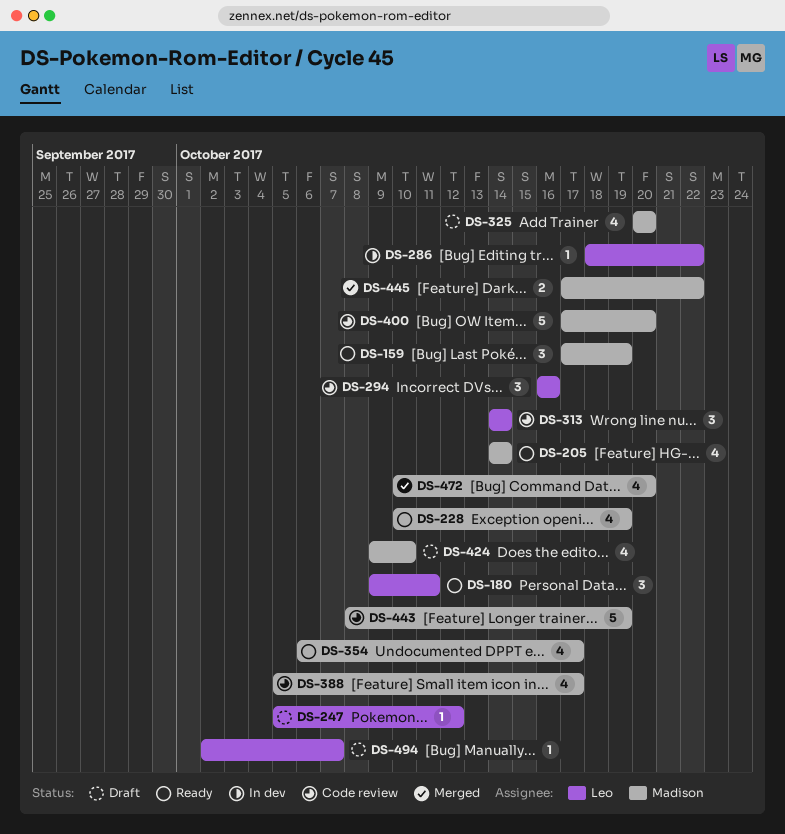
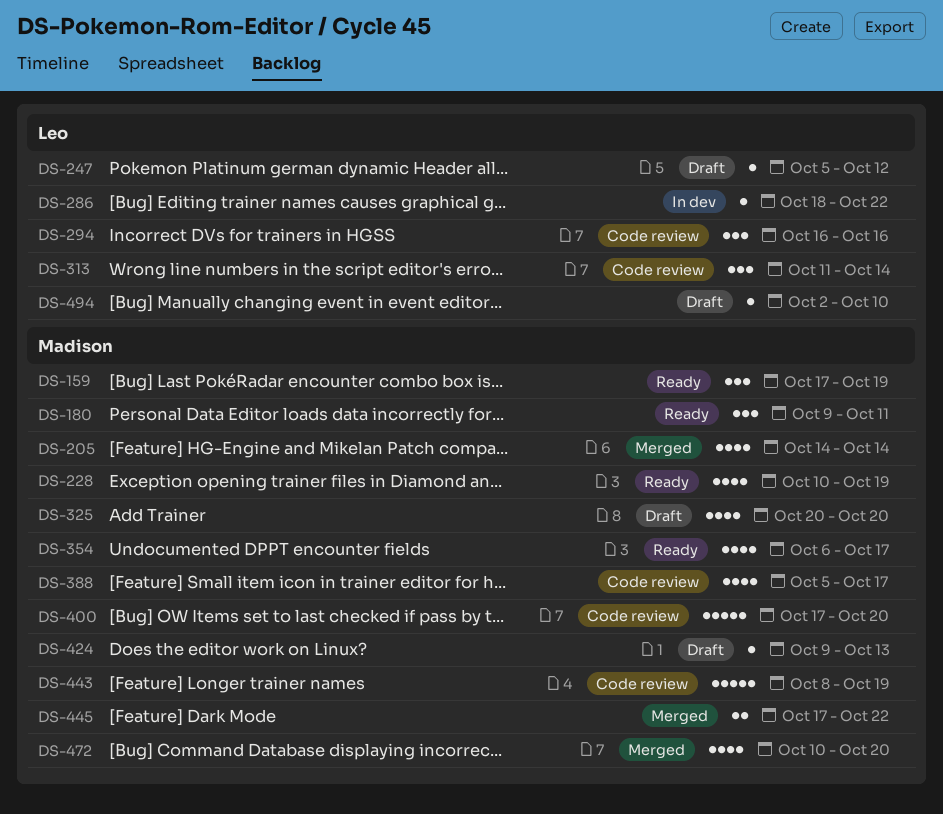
DS-180, owner: Leo -> Madison
DS-205, status: Ready -> Merged
DS-313, start: Oct 14 -> Oct 11
DS-424, estimate: 4 -> 1
DS-424, due: Oct 10 -> Oct 13
DS-494, due: Oct 7 -> Oct 10

